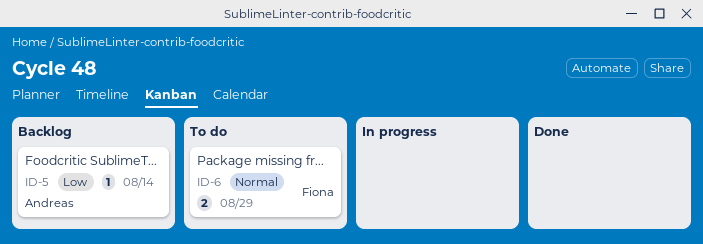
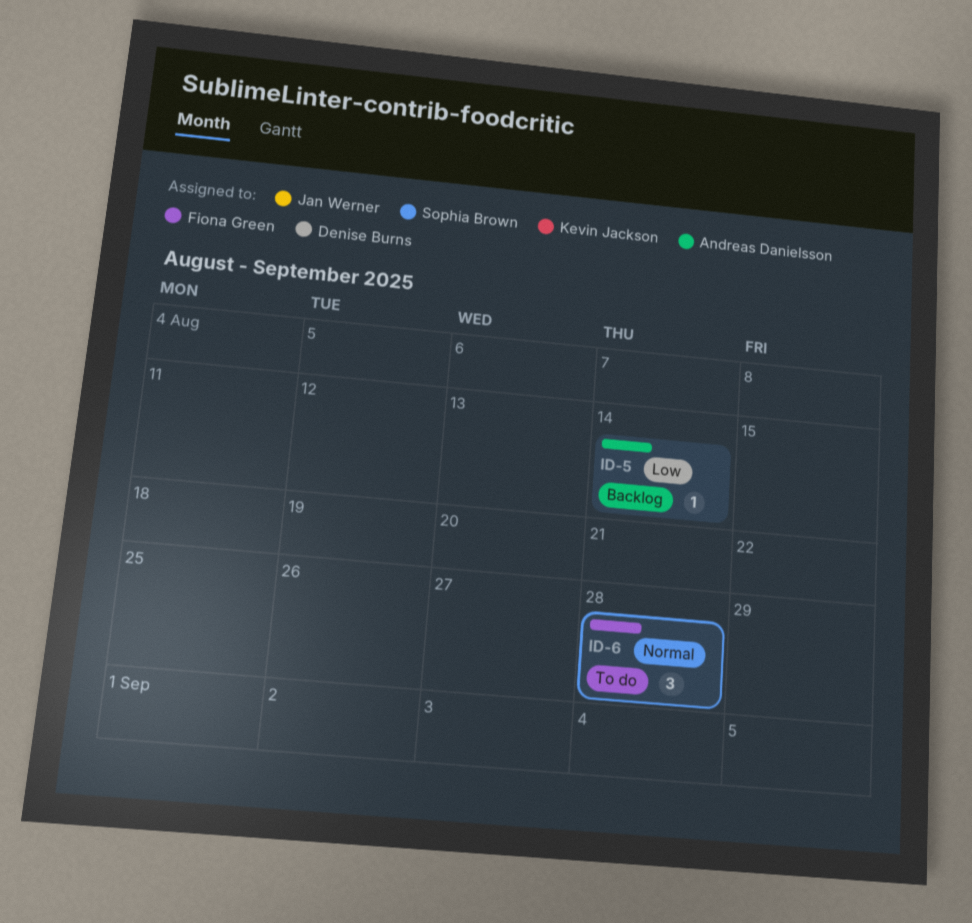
ID-6, estimate: 2 -> 3
ID-6, due: Aug 29 -> Aug 28

